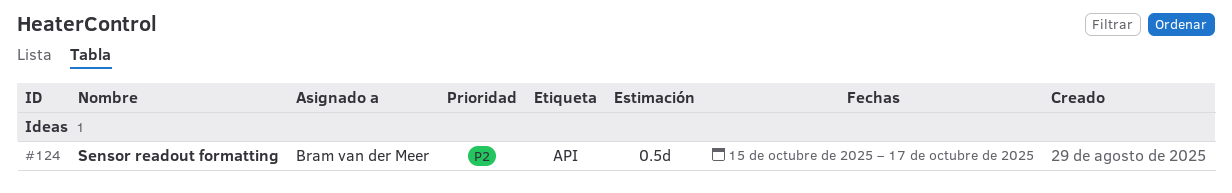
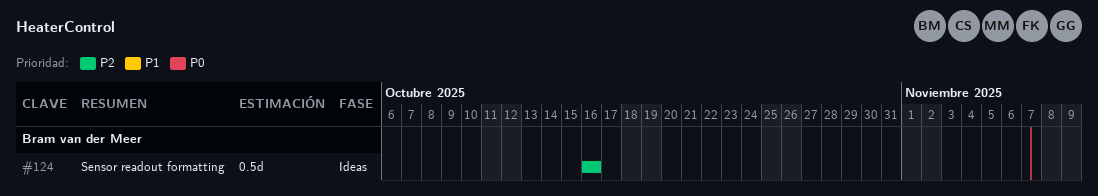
#124, start: Oct 15 -> Oct 16
#124, due: Oct 17 -> Oct 16

